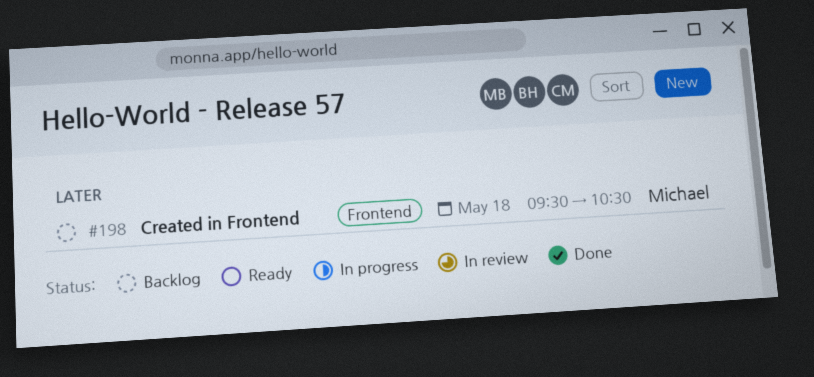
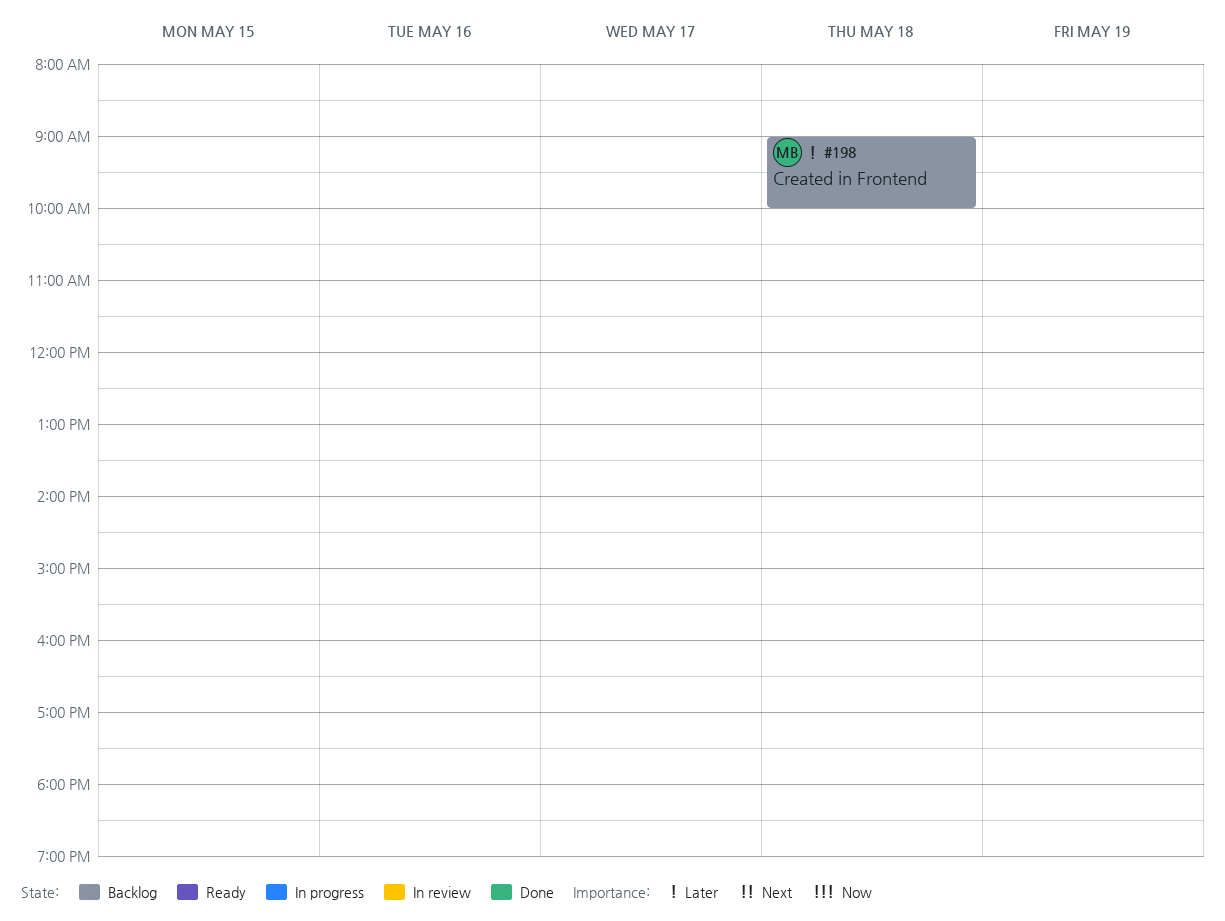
#198, begins: 09:30 -> 09:00
#198, ends: 10:30 -> 10:00

